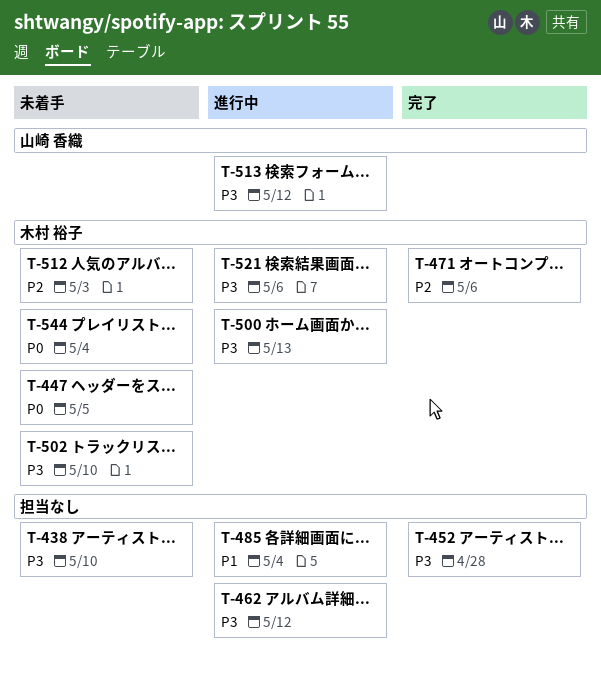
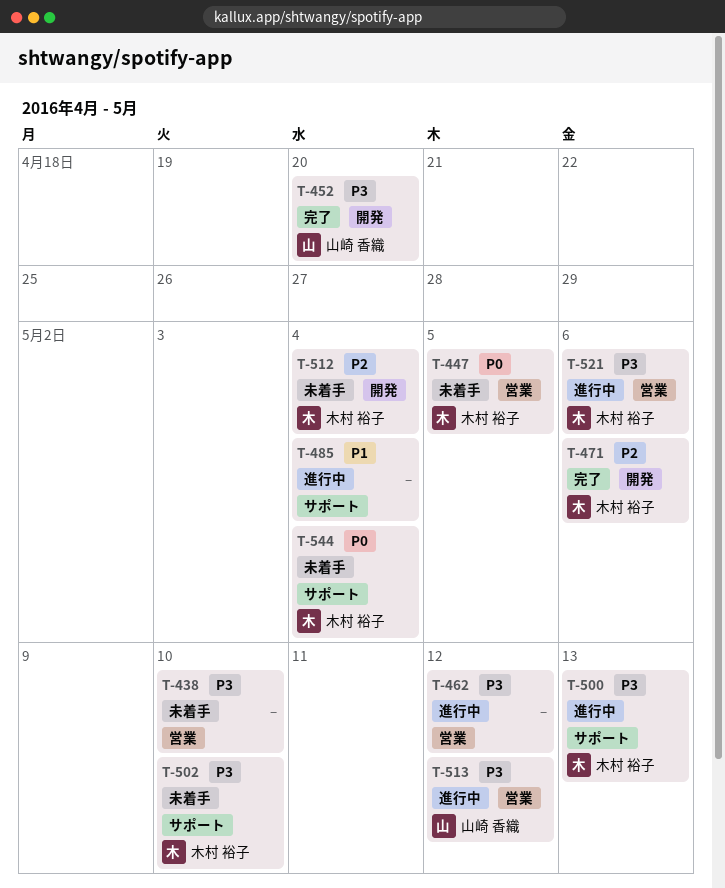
T-452, owner: none -> 山崎 香織
T-452, due: Apr 28 -> Apr 20
T-512, due: May 3 -> May 4

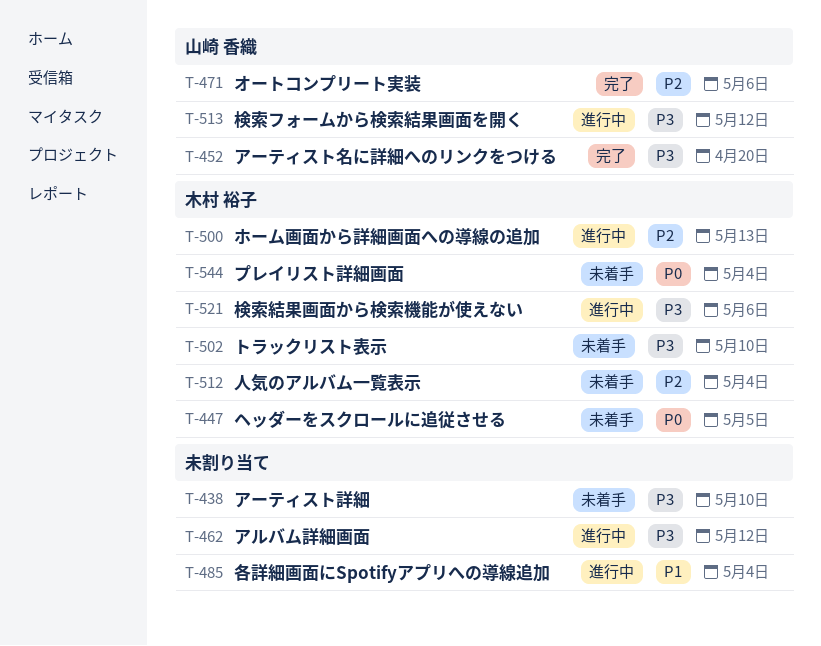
T-471, owner: 木村 裕子 -> 山崎 香織
T-500, priority: P3 -> P2

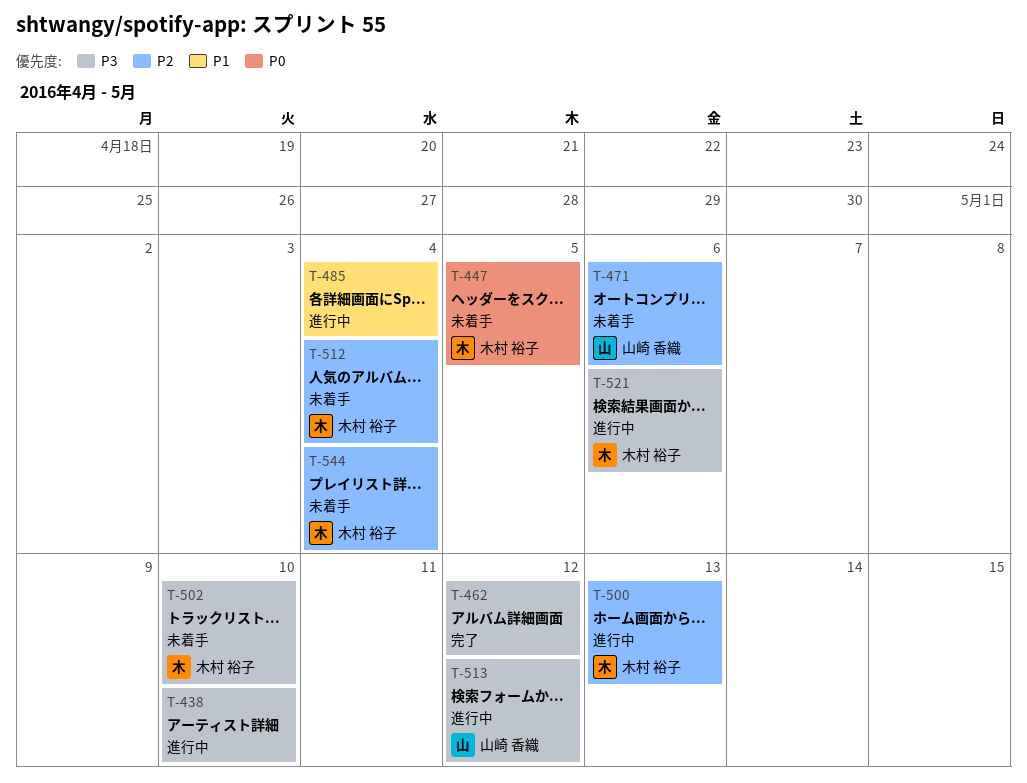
T-438, status: 未着手 -> 進行中
T-452: present -> none
T-462, status: 進行中 -> 完了
T-471, status: 完了 -> 未着手
T-544, priority: P0 -> P2

